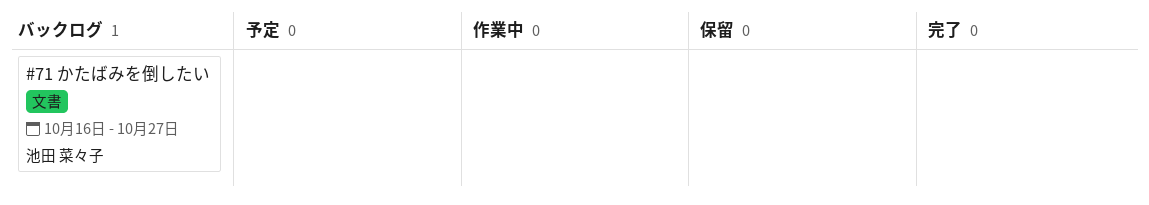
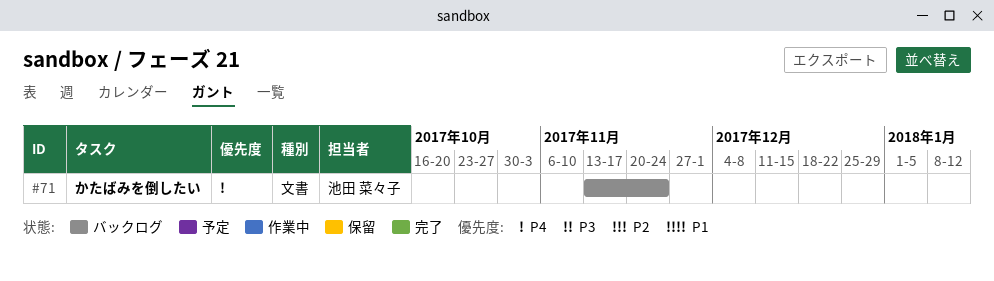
#71, start: Oct 16 -> Nov 13
#71, due: Oct 27 -> Nov 24

